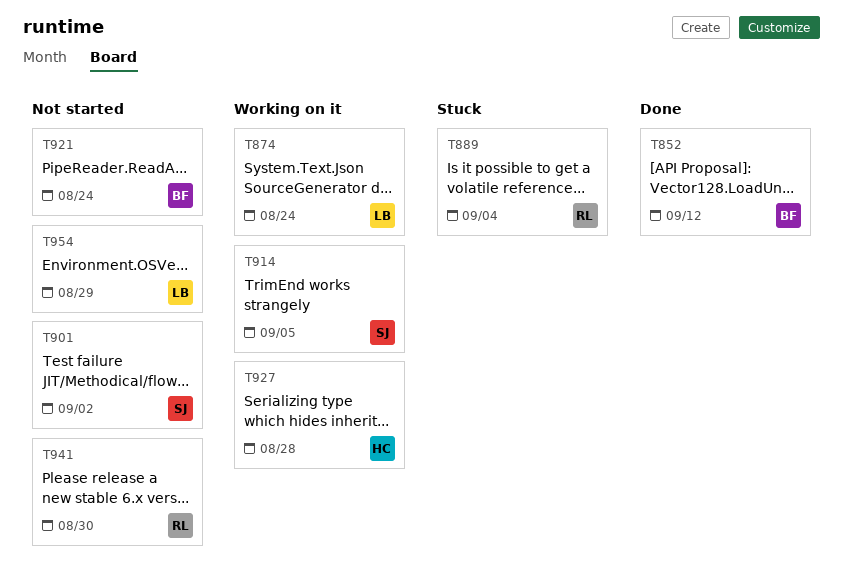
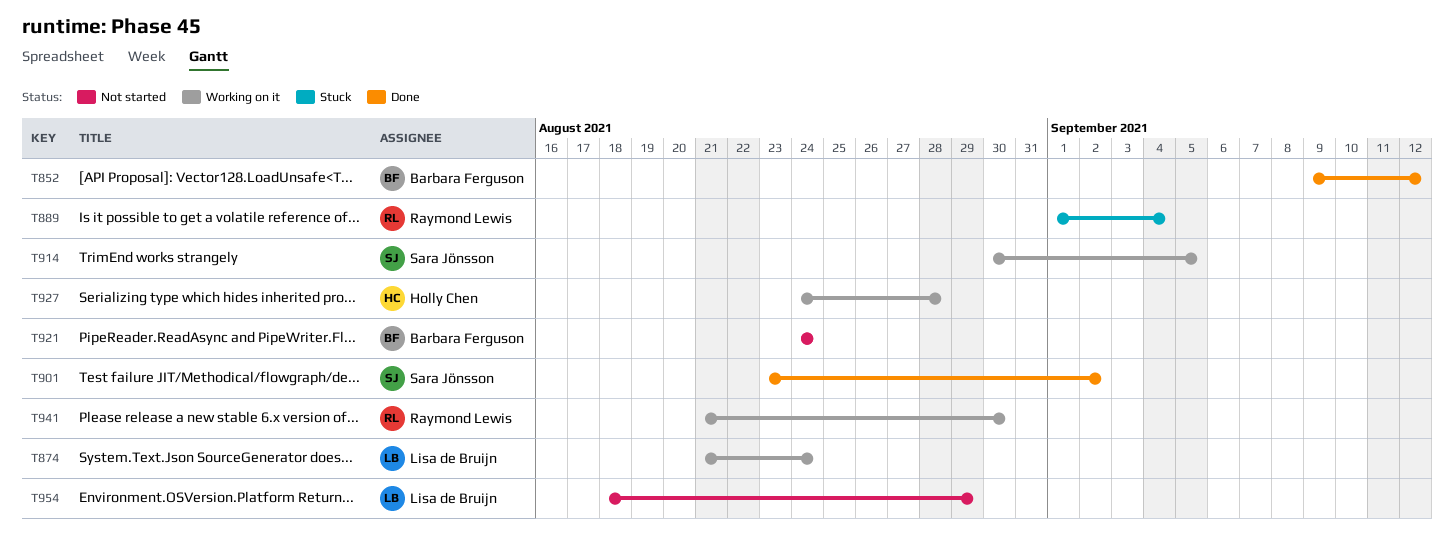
T901, status: Not started -> Done
T941, status: Not started -> Working on it

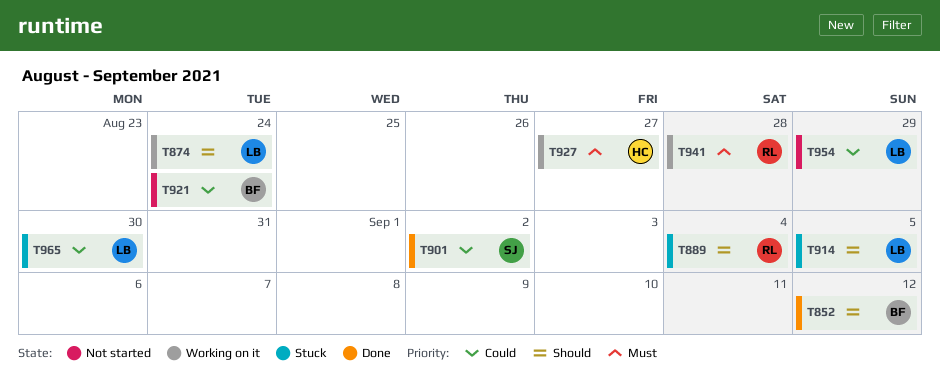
T914, status: Working on it -> Stuck
T914, owner: Sara Jönsson -> Lisa de Bruijn
T927, due: Aug 28 -> Aug 27
T941, due: Aug 30 -> Aug 28
T965: none -> present

